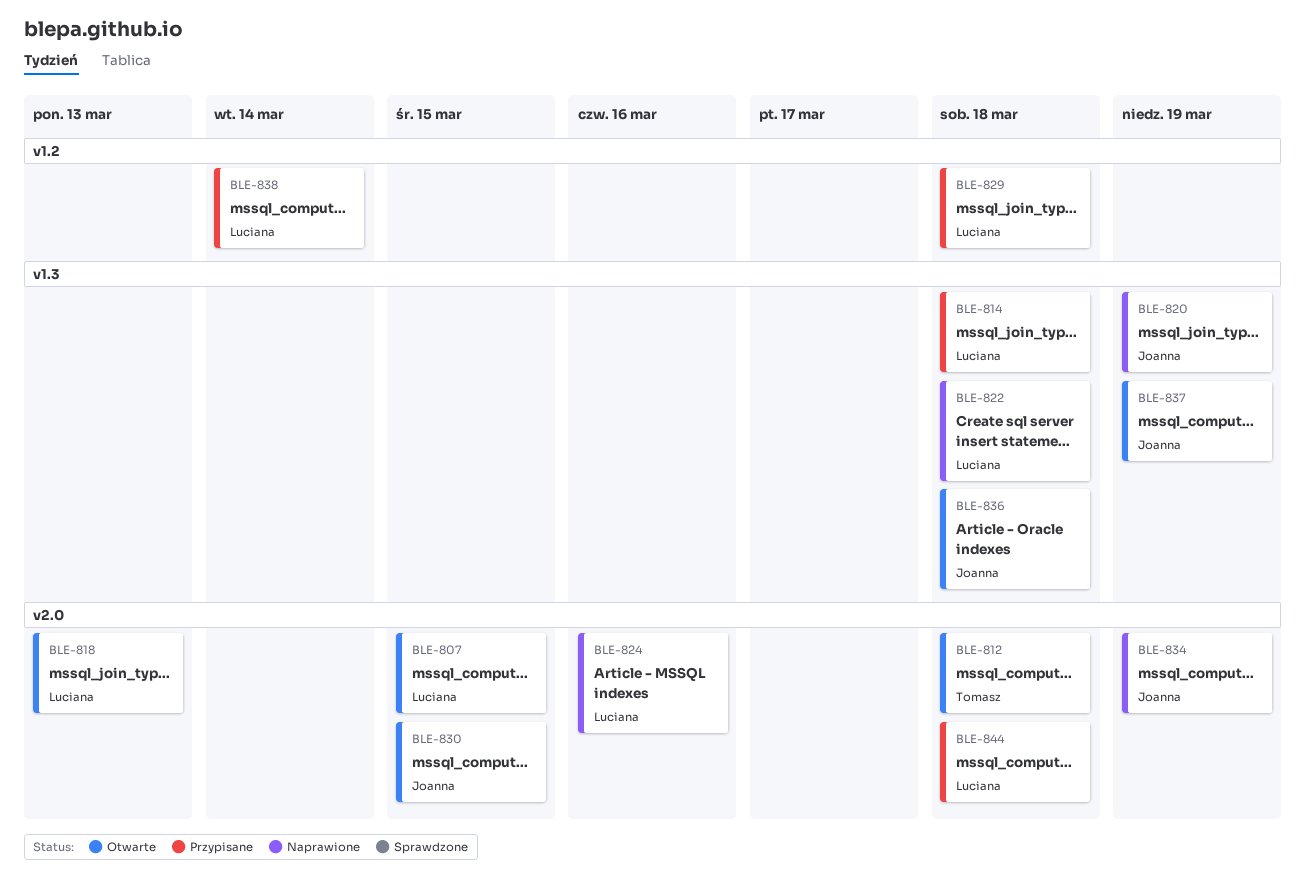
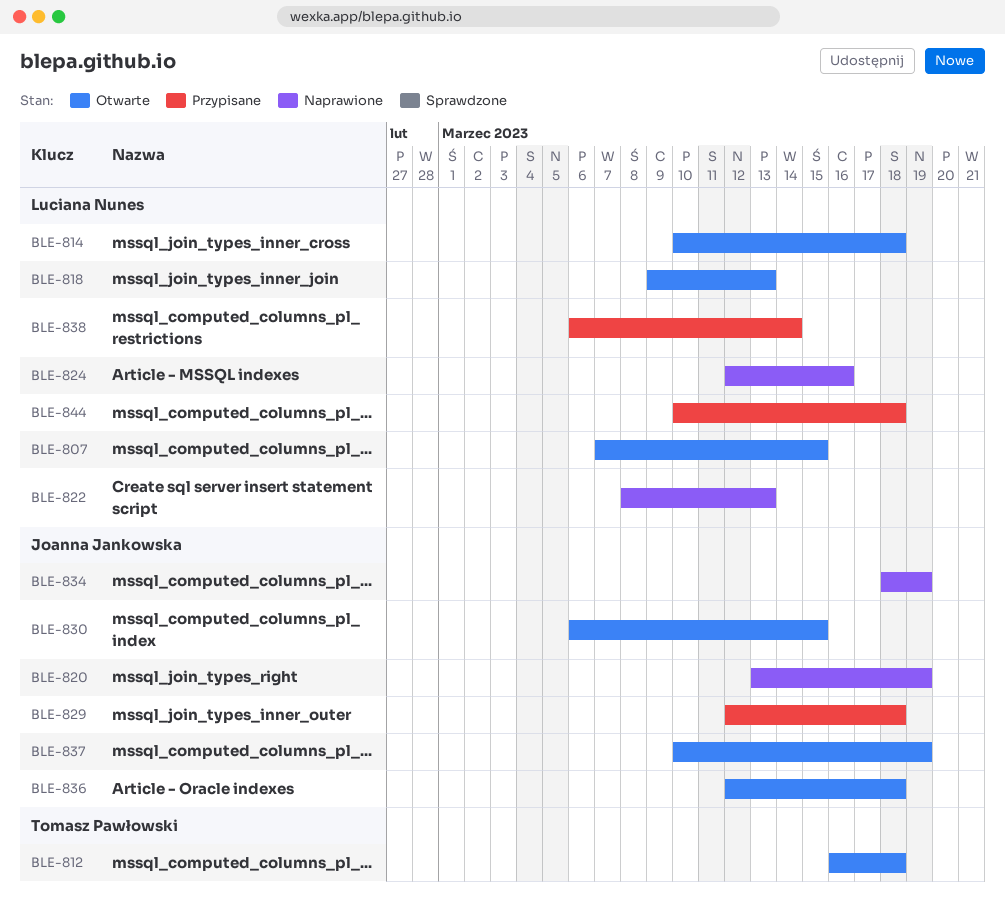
BLE-814, status: Przypisane -> Otwarte
BLE-822, due: Mar 18 -> Mar 13
BLE-829, owner: Luciana Nunes -> Joanna Jankowska

